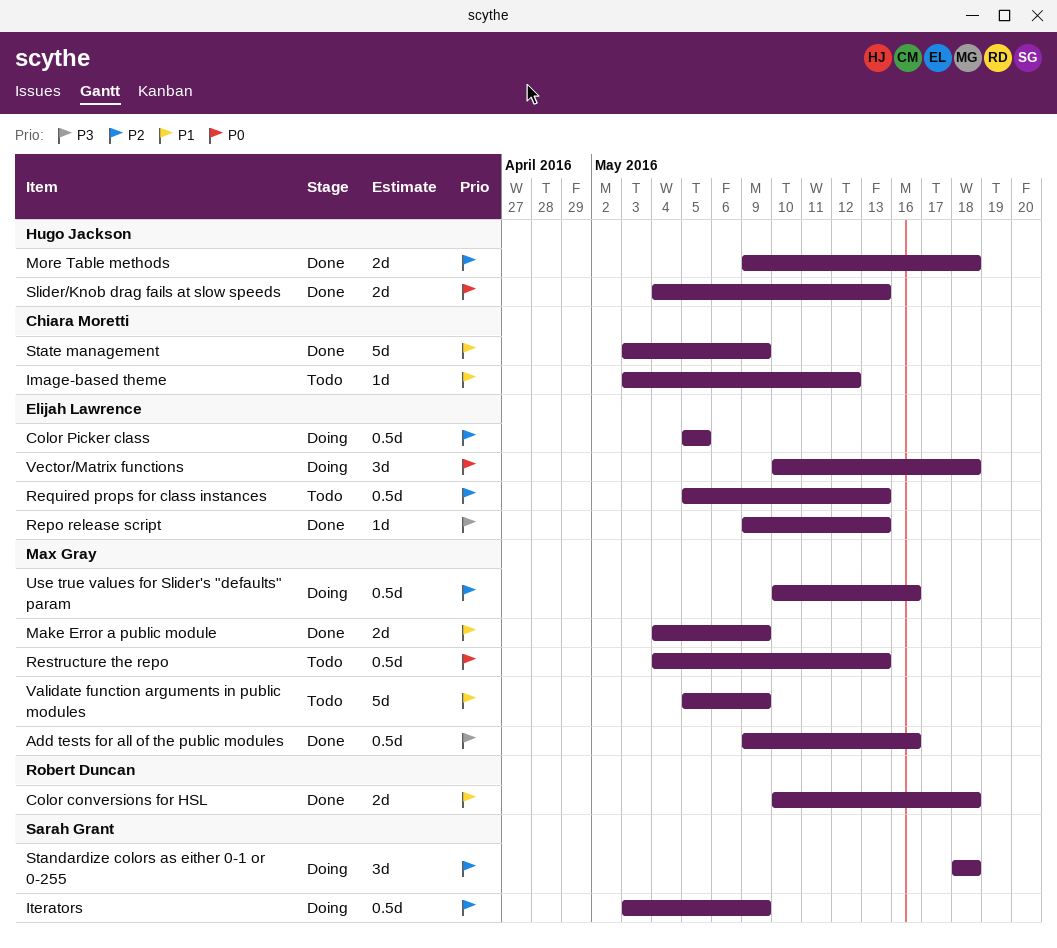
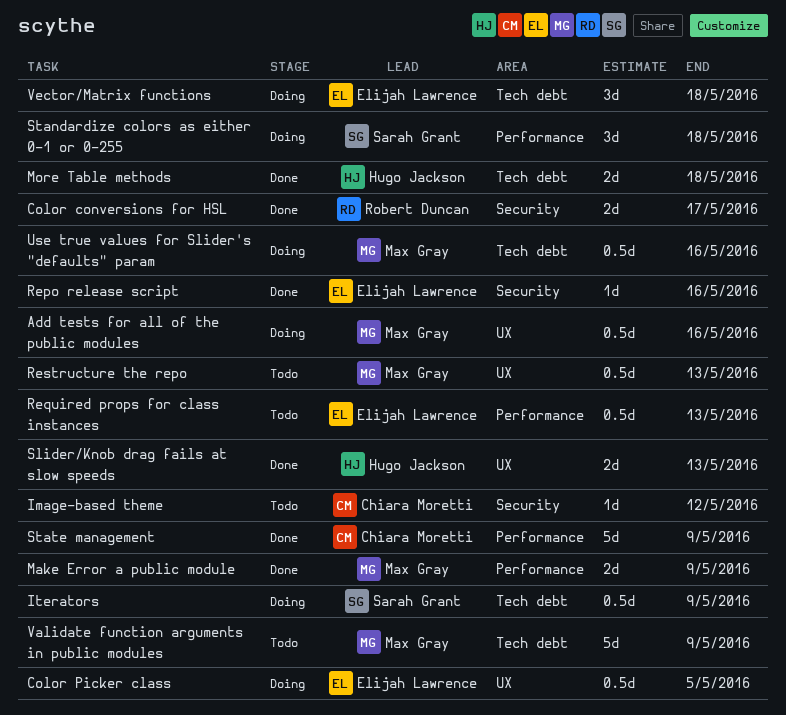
Add tests for all of the public modules, status: Done -> Doing
Color conversions for HSL, due: May 18 -> May 17
Repo release script, due: May 13 -> May 16

